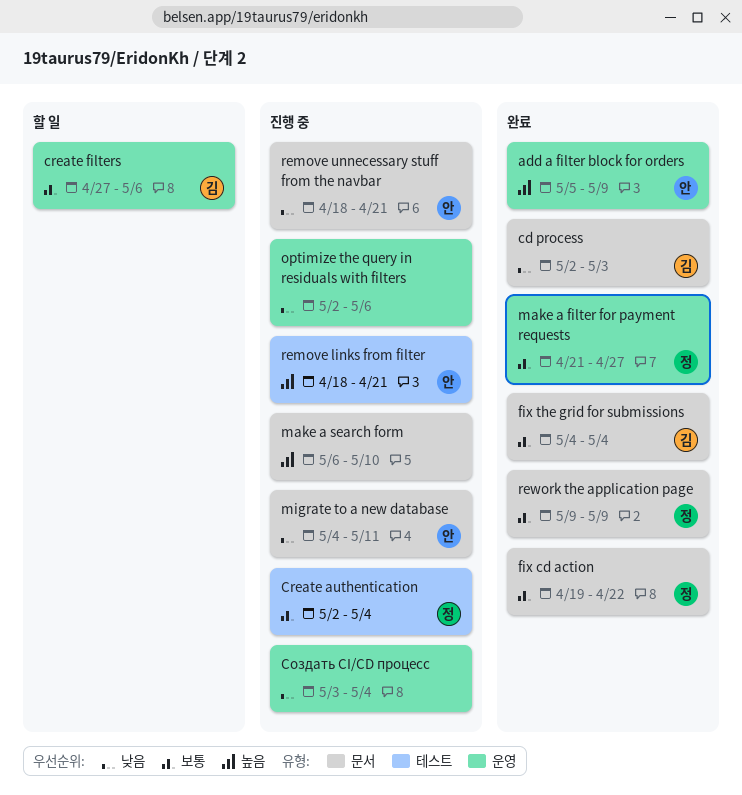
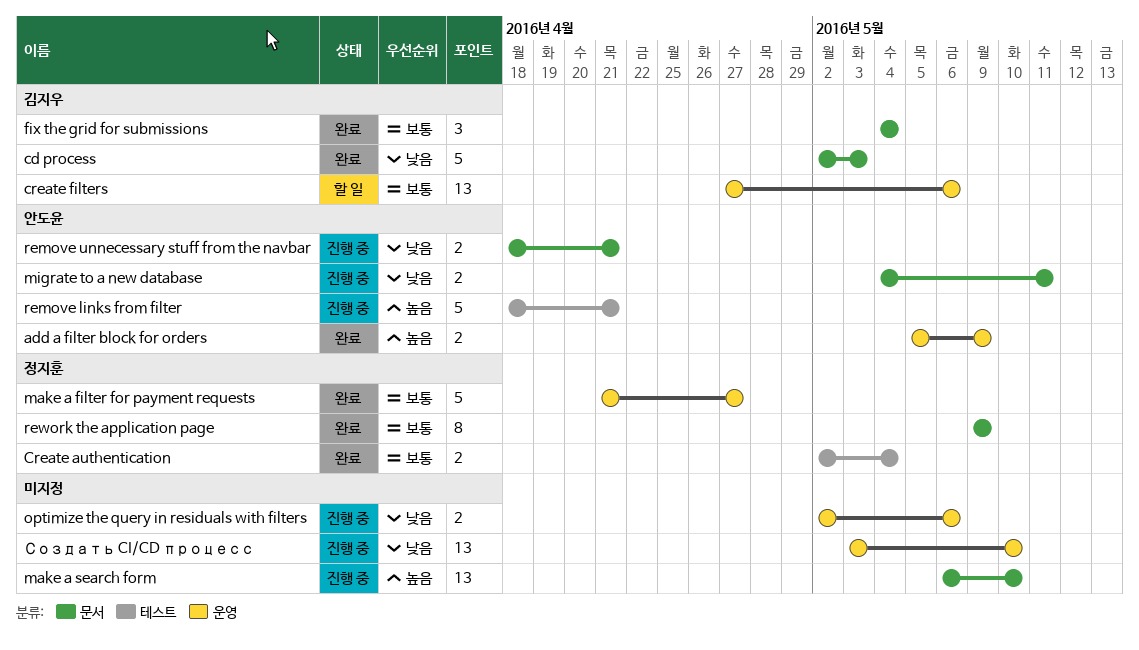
Create authentication, status: 진행 중 -> 완료
fix cd action: present -> none
Создать CI/CD процесс, due: May 4 -> May 10

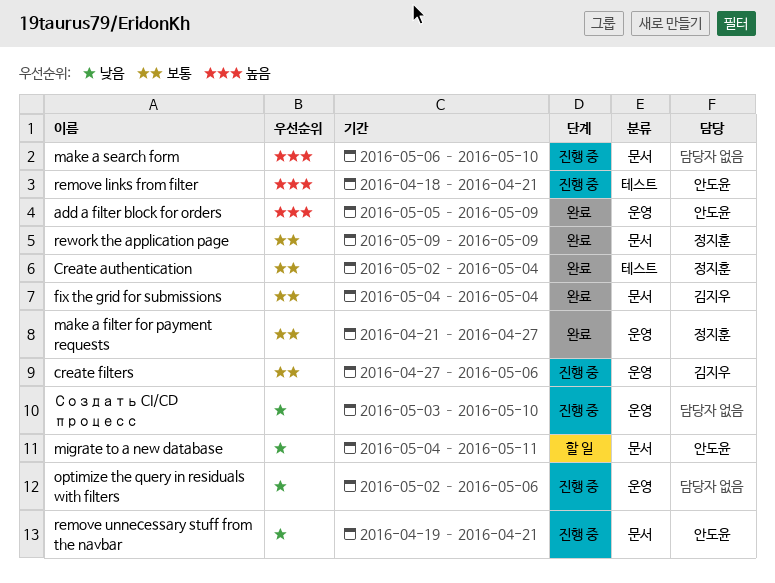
cd process: present -> none
create filters, status: 할 일 -> 진행 중
migrate to a new database, status: 진행 중 -> 할 일
remove unnecessary stuff from the navbar, start: Apr 18 -> Apr 19

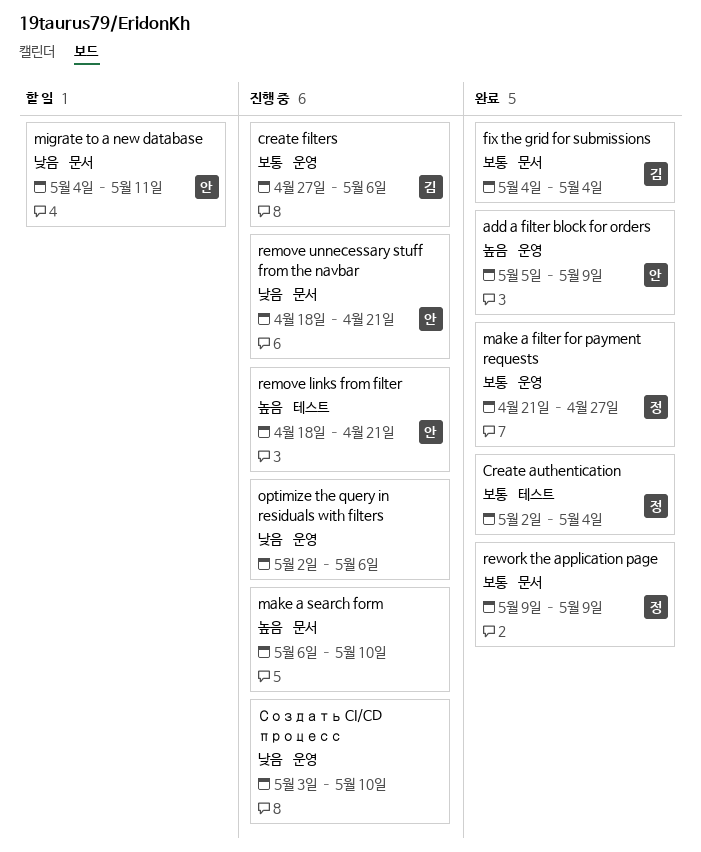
remove unnecessary stuff from the navbar, start: Apr 19 -> Apr 18

